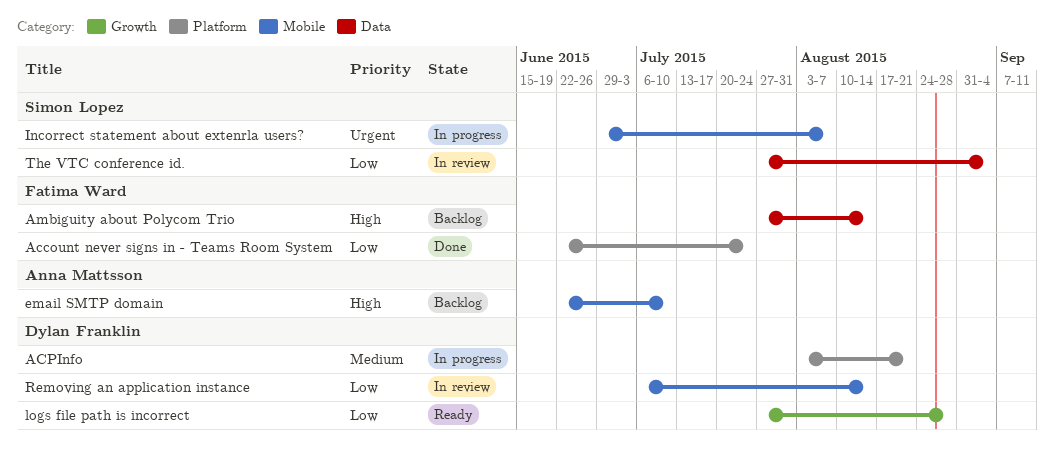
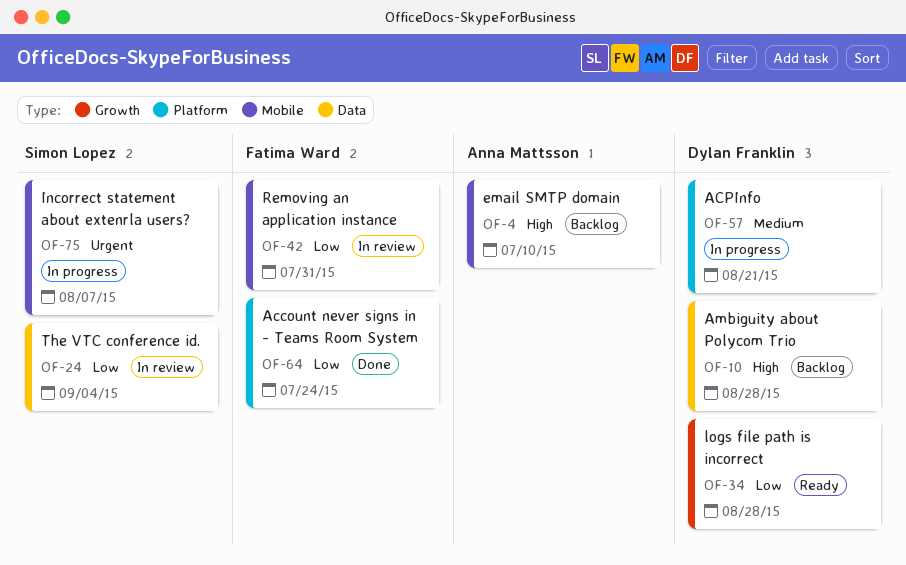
Ambiguity about Polycom Trio, owner: Fatima Ward -> Dylan Franklin
Ambiguity about Polycom Trio, due: Aug 14 -> Aug 28
Removing an application instance, owner: Dylan Franklin -> Fatima Ward
Removing an application instance, due: Aug 14 -> Jul 31

